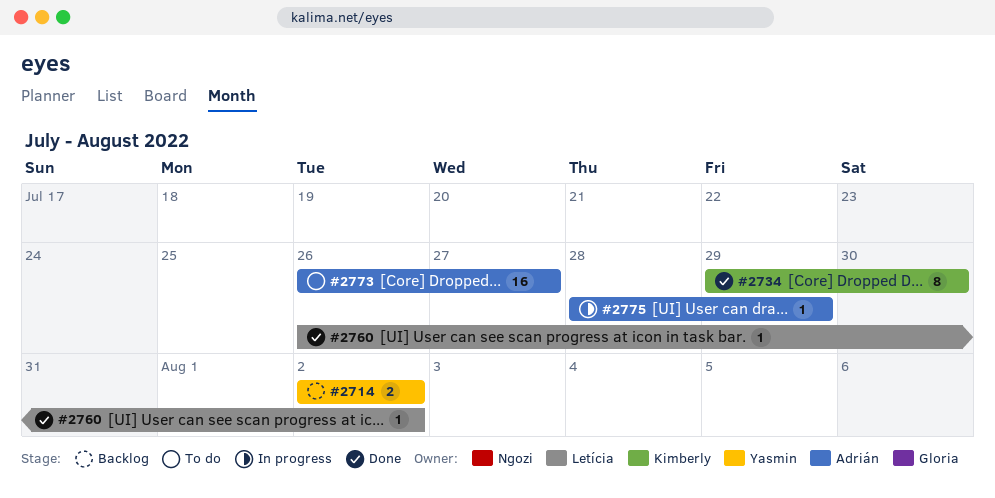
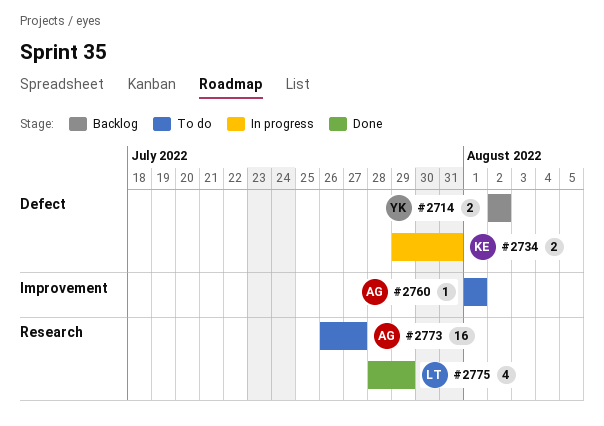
#2734, status: Done -> In progress
#2734, estimate: 8 -> 2
#2734, due: Jul 30 -> Jul 31
#2760, status: Done -> To do
#2760, owner: Letícia -> Adrián
#2760, start: Jul 26 -> Aug 1
#2760, due: Aug 2 -> Aug 1
#2775, status: In progress -> Done
#2775, owner: Adrián -> Letícia
#2775, estimate: 1 -> 4

